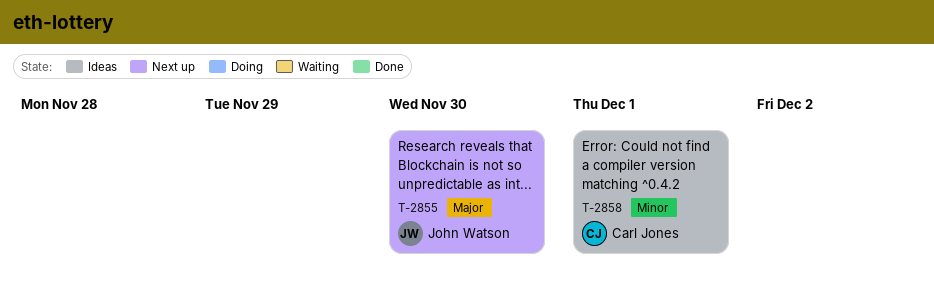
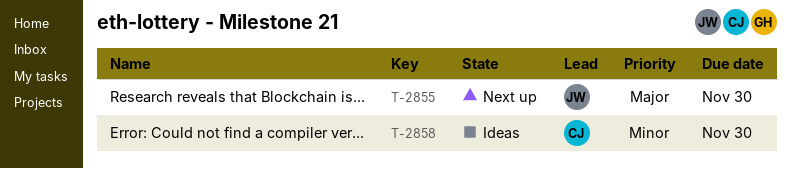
T-2858, due: Dec 1 -> Nov 30

